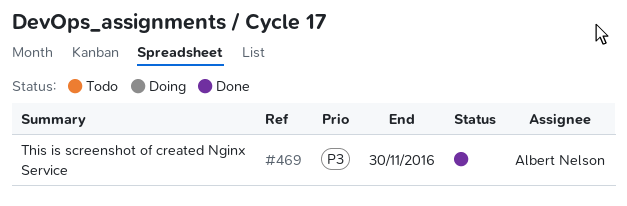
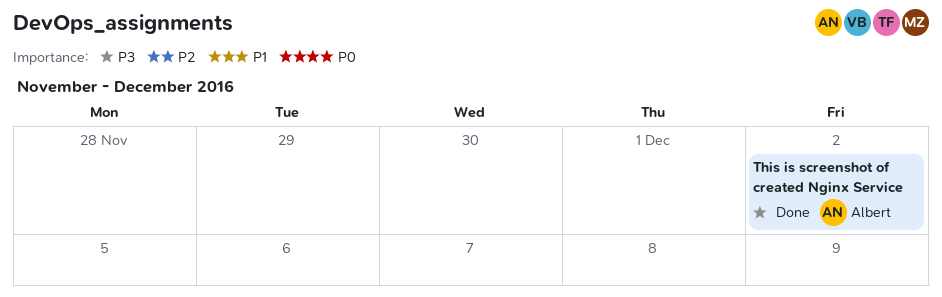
This is screenshot of created Nginx Service, due: Nov 30 -> Dec 2

